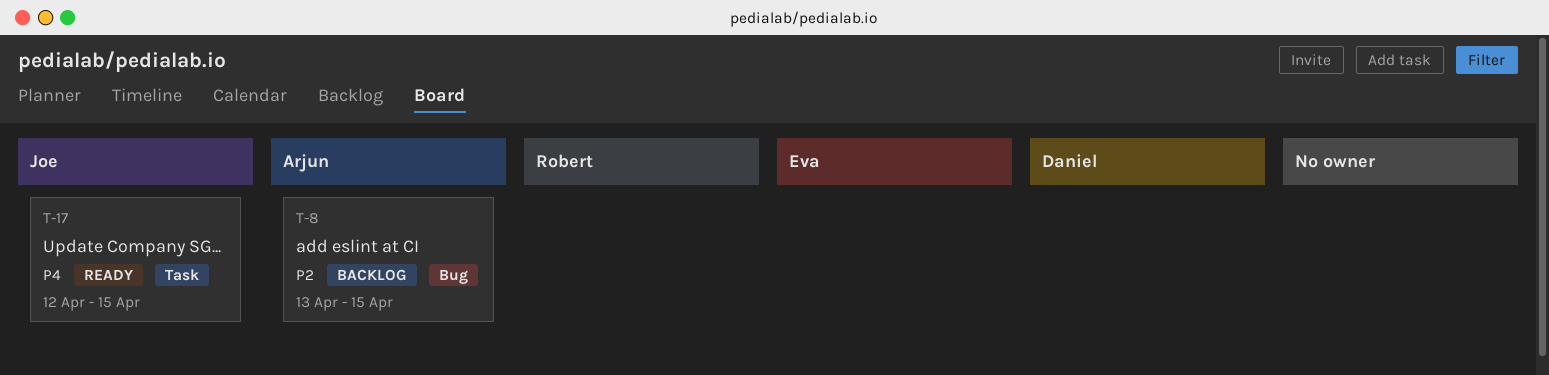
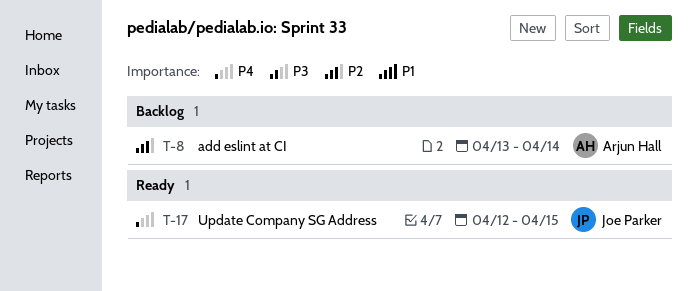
T-8, due: Apr 15 -> Apr 14

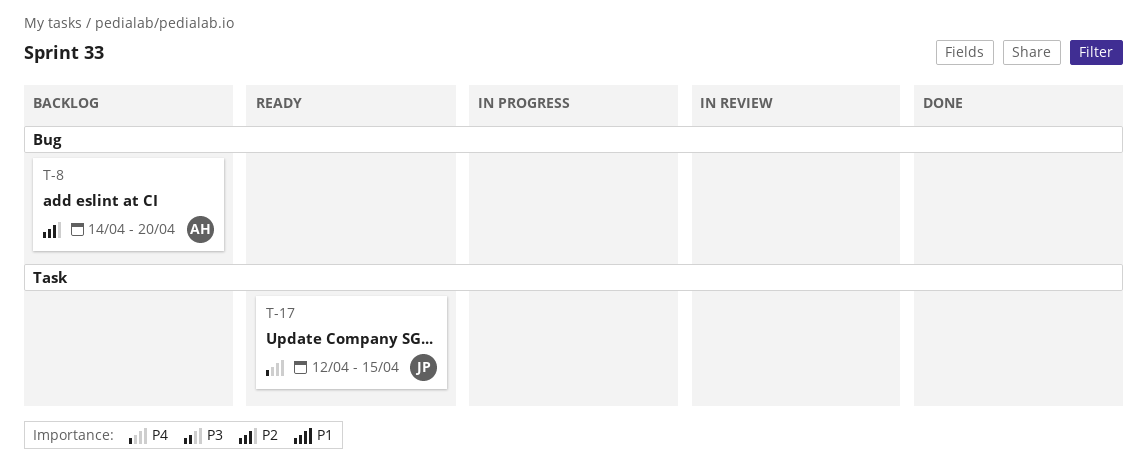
T-8, start: Apr 13 -> Apr 14
T-8, due: Apr 14 -> Apr 20

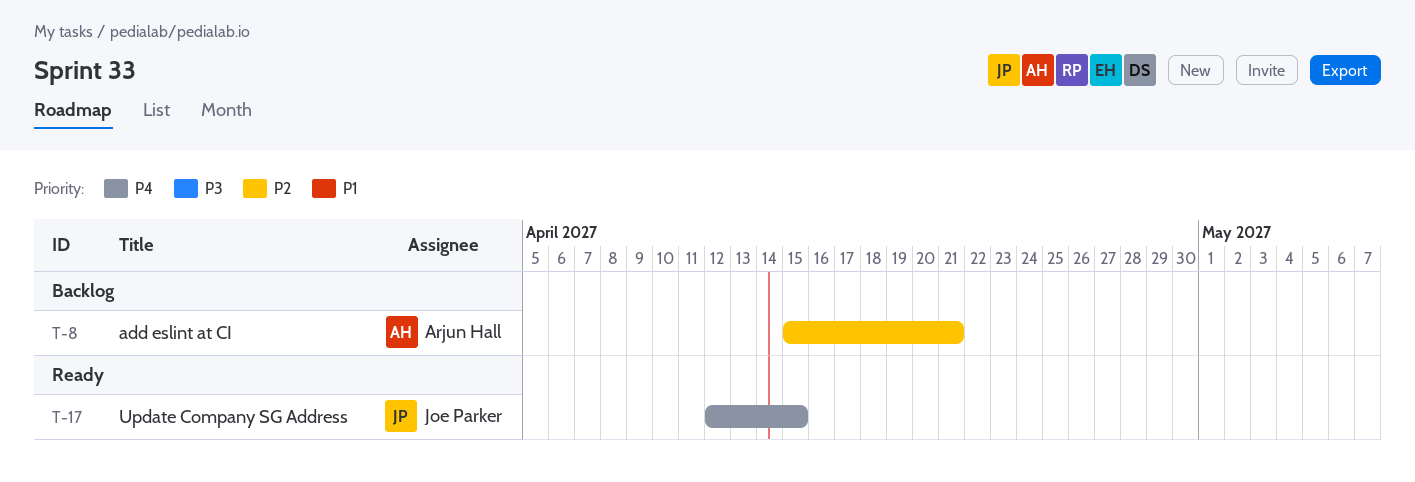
T-8, start: Apr 14 -> Apr 15
T-8, due: Apr 20 -> Apr 21

